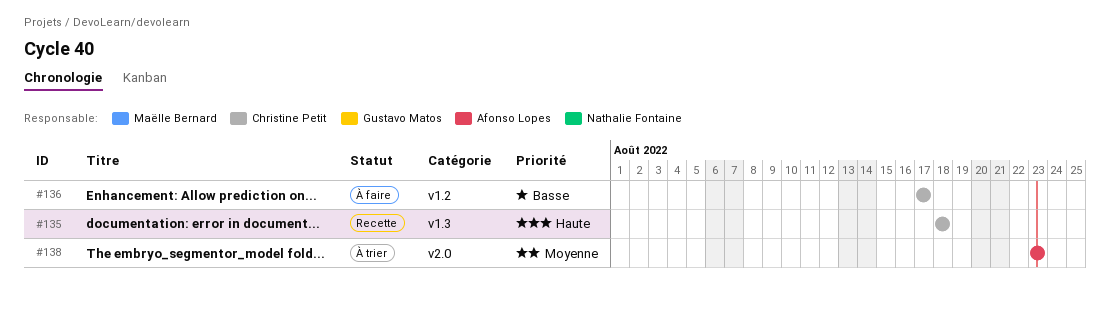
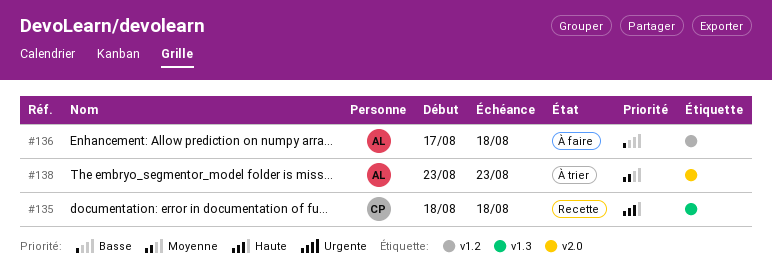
#136, owner: Christine Petit -> Afonso Lopes
#136, due: Aug 17 -> Aug 18

